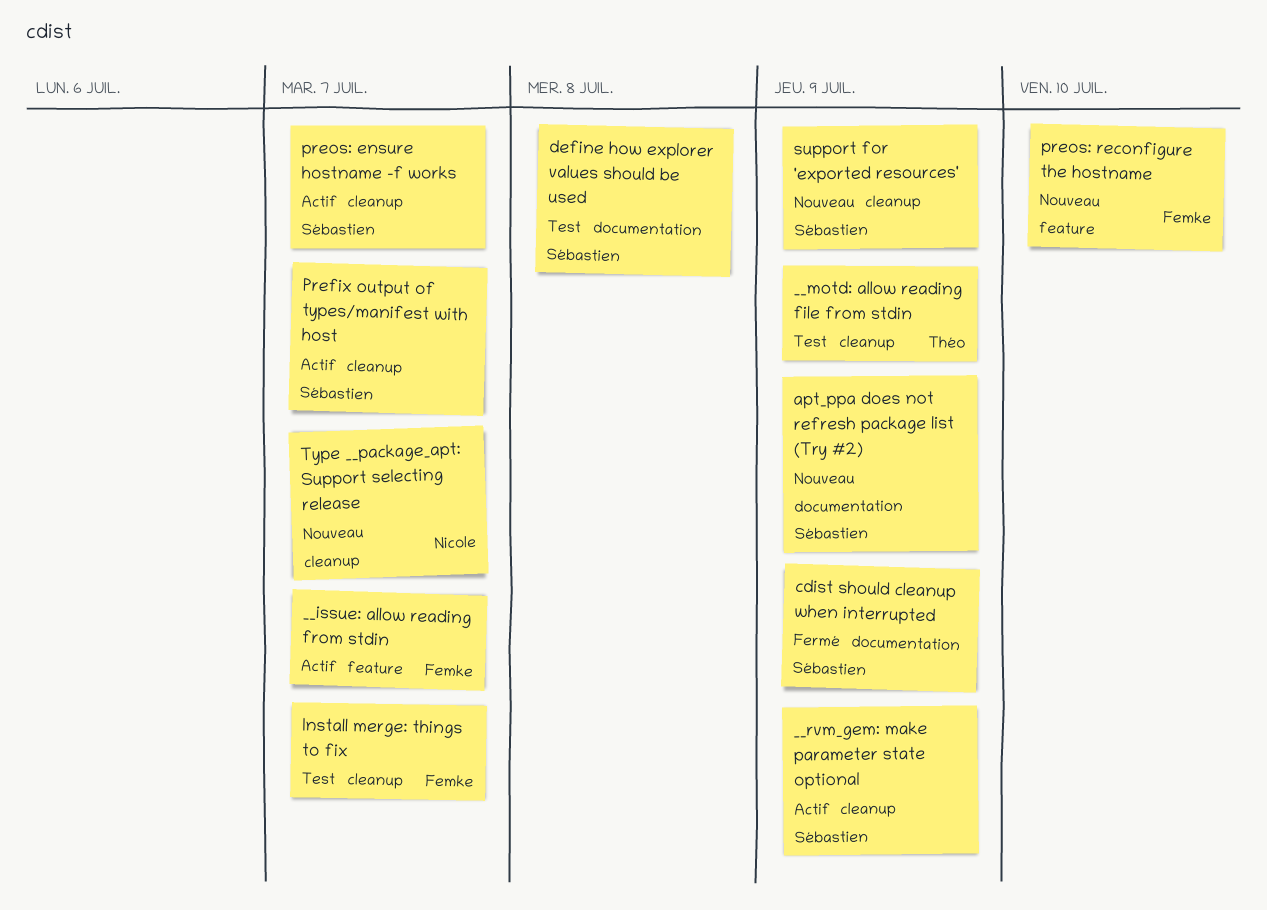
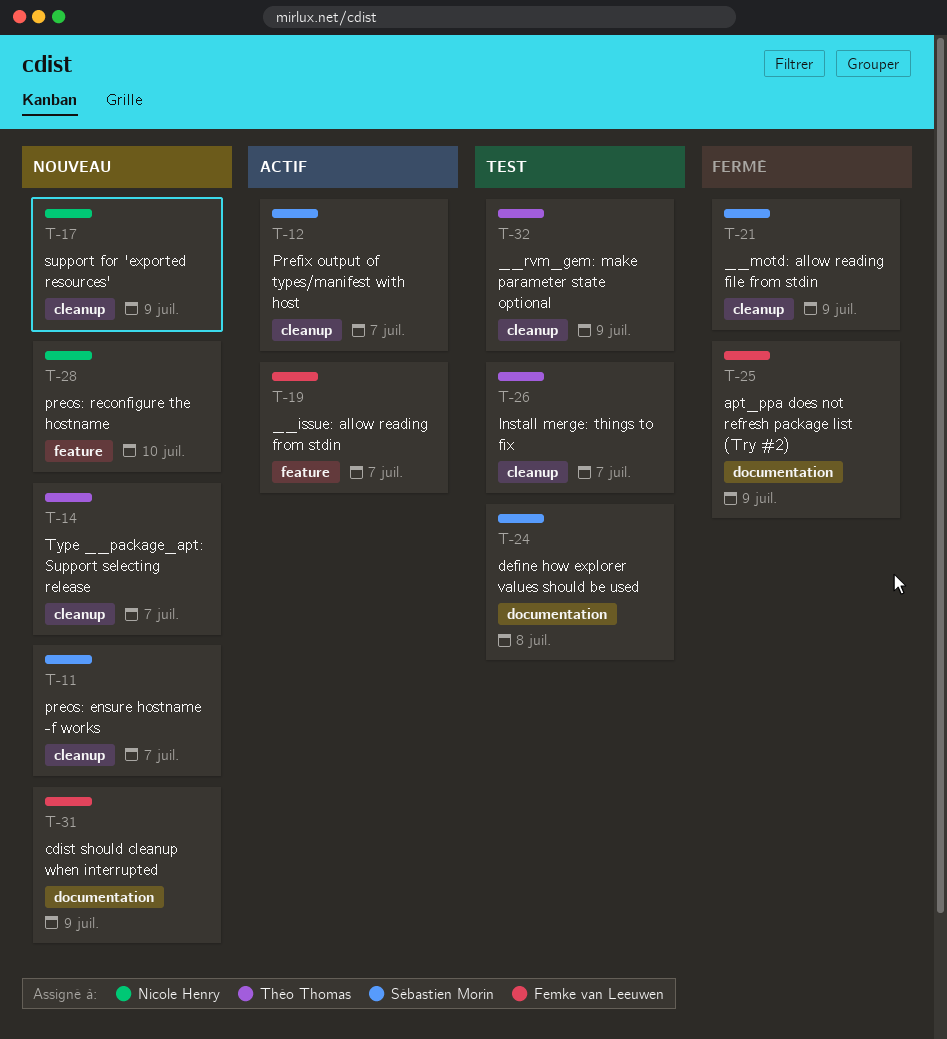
__motd: allow reading file from stdin, status: Test -> Fermé
__motd: allow reading file from stdin, owner: Théo Thomas -> Sébastien Morin
__rvm_gem: make parameter state optional, status: Actif -> Test
__rvm_gem: make parameter state optional, owner: Sébastien Morin -> Théo Thomas
apt_ppa does not refresh package list (Try #2), status: Nouveau -> Fermé
apt_ppa does not refresh package list (Try #2), owner: Sébastien Morin -> Femke van Leeuwen
cdist should cleanup when interrupted, status: Fermé -> Nouveau
cdist should cleanup when interrupted, owner: Sébastien Morin -> Femke van Leeuwen
Install merge: things to fix, owner: Femke van Leeuwen -> Théo Thomas
preos: ensure hostname -f works, status: Actif -> Nouveau
preos: reconfigure the hostname, owner: Femke van Leeuwen -> Nicole Henry
support for 'exported resources', owner: Sébastien Morin -> Nicole Henry
Type __package_apt: Support selecting release, owner: Nicole Henry -> Théo Thomas

